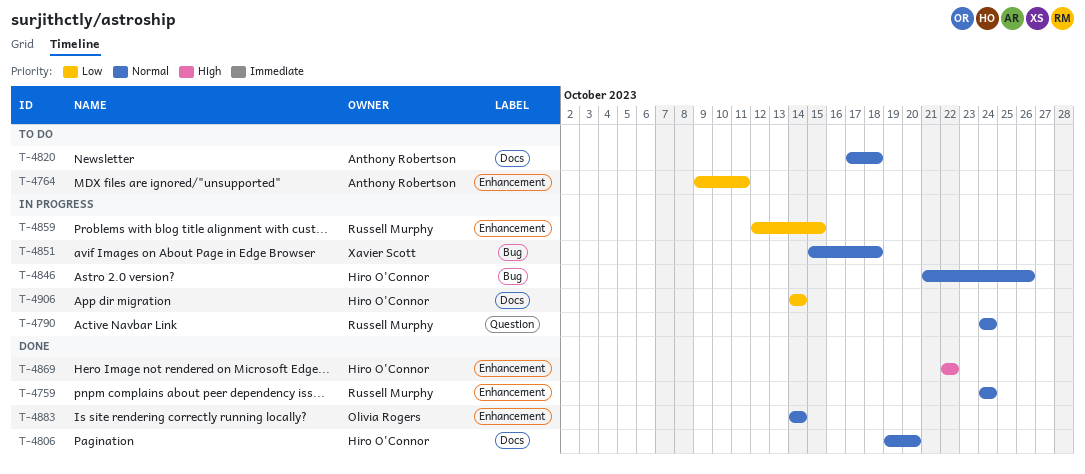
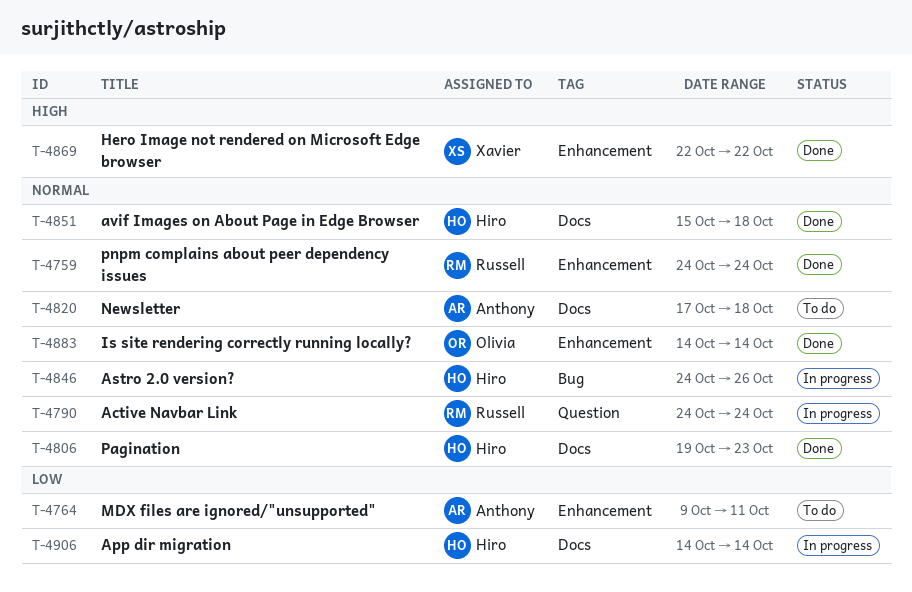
T-4806, due: Oct 20 -> Oct 23
T-4846, start: Oct 21 -> Oct 24
T-4851, status: In progress -> Done
T-4851, owner: Xavier Scott -> Hiro O'Connor
T-4851, label: Bug -> Docs
T-4859: present -> none
T-4869, owner: Hiro O'Connor -> Xavier Scott

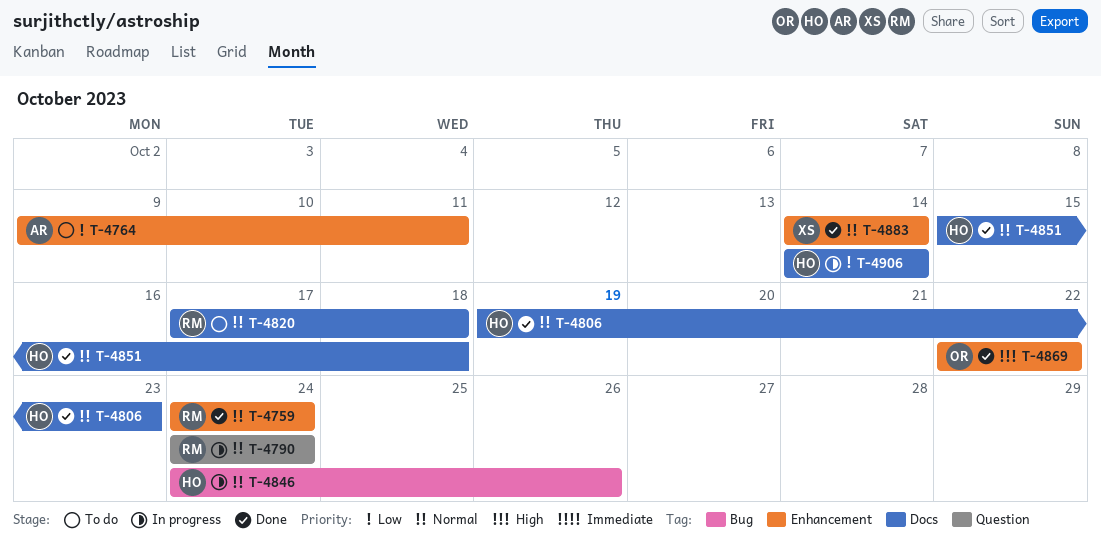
T-4820, owner: Anthony -> Russell
T-4869, owner: Xavier -> Olivia
T-4883, owner: Olivia -> Xavier

